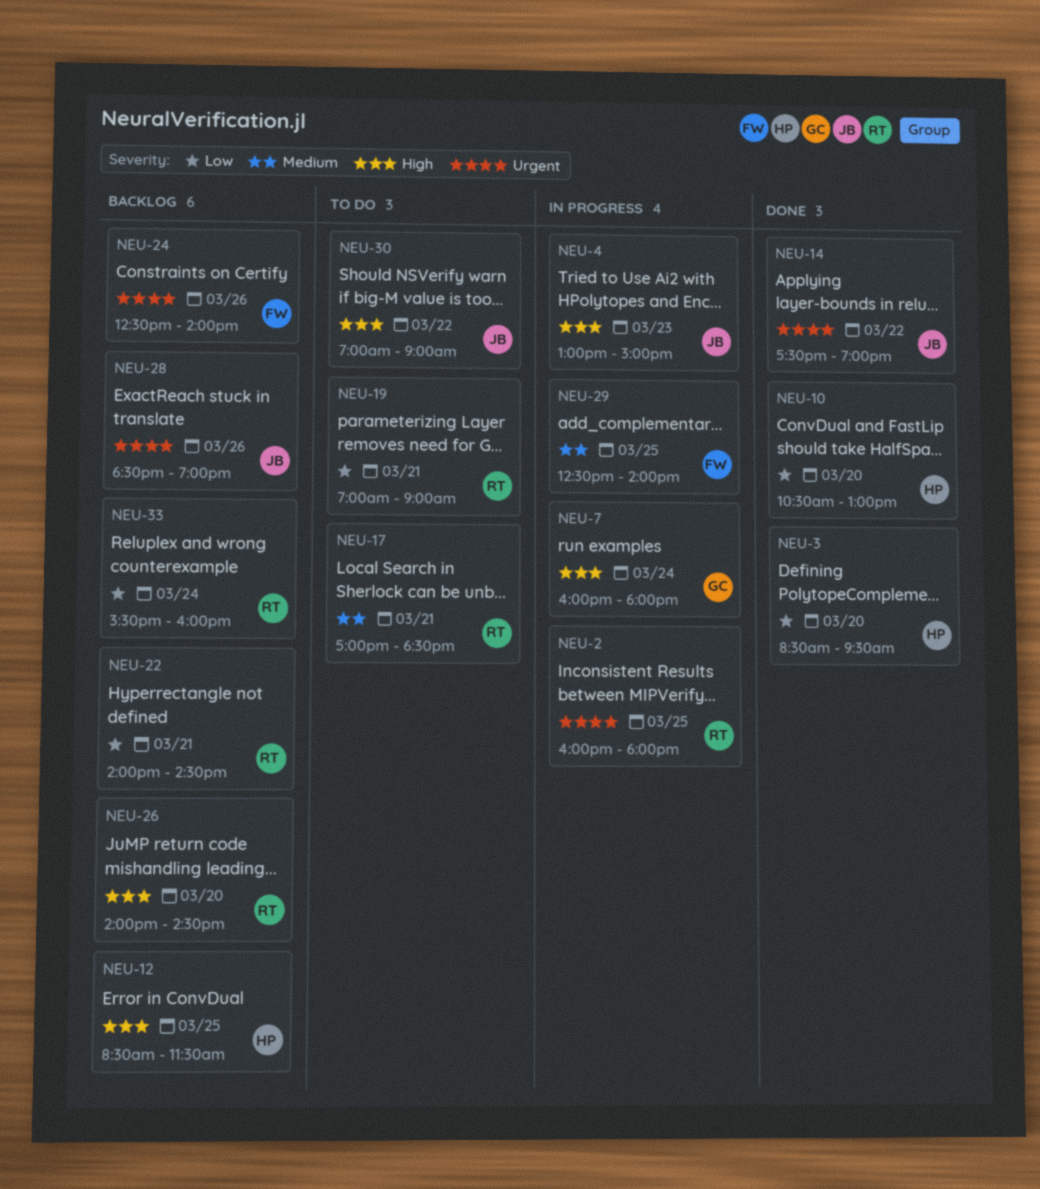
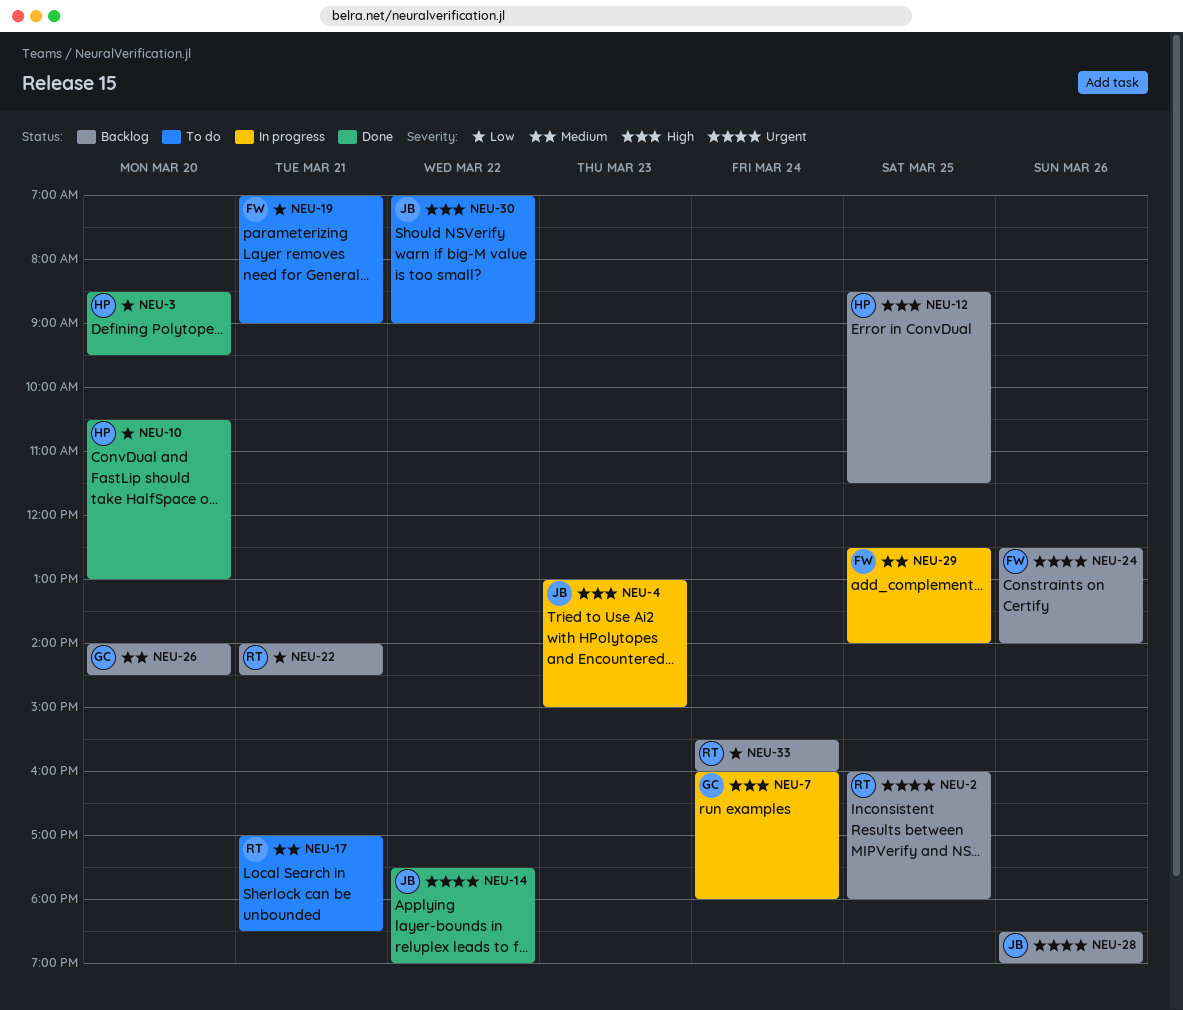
NEU-2, status: In progress -> Backlog
NEU-19, owner: RT -> FW
NEU-26, owner: RT -> GC
NEU-26, priority: High -> Medium

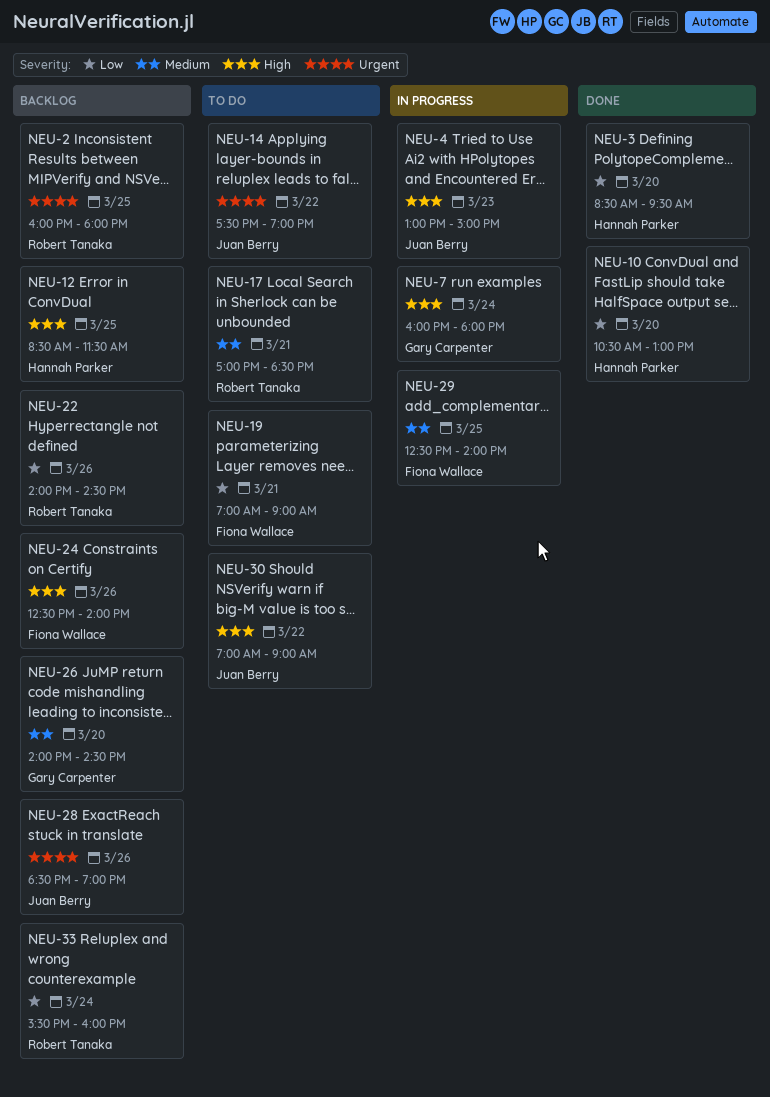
NEU-14, status: Done -> To do
NEU-22, day: Mar 21 -> Mar 26
NEU-24, priority: Urgent -> High

